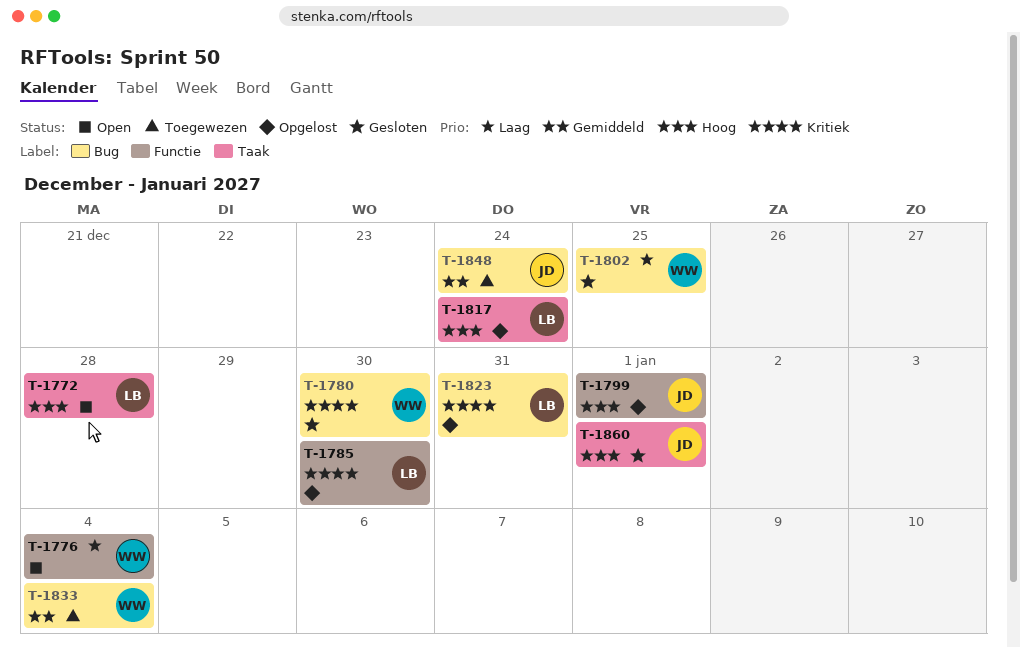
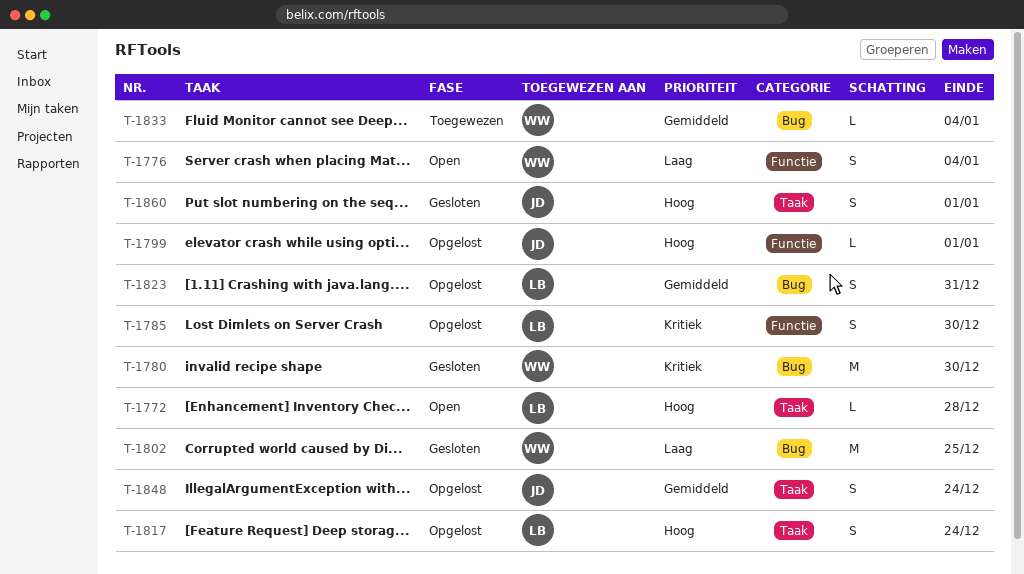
T-1823, priority: Kritiek -> Gemiddeld
T-1848, status: Toegewezen -> Opgelost
T-1848, label: Bug -> Taak

